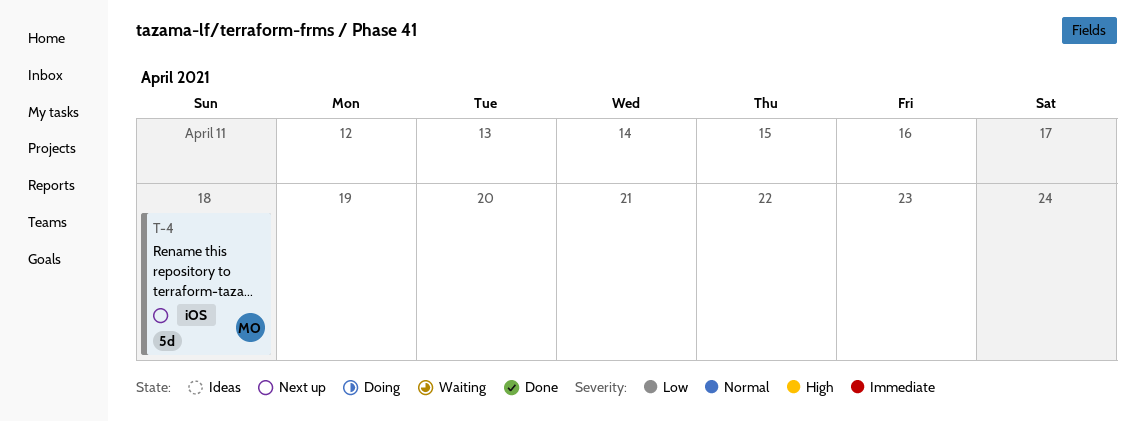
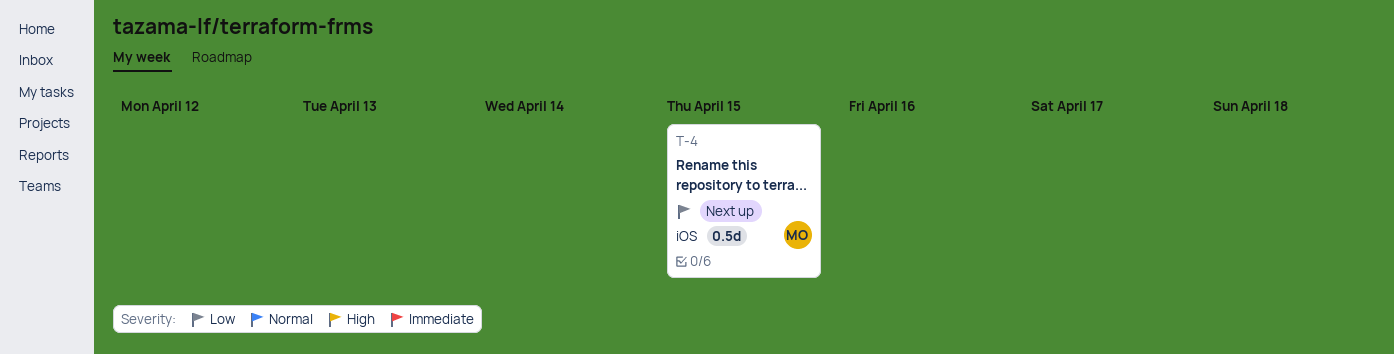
T-4, estimate: 5d -> 0.5d
T-4, due: Apr 18 -> Apr 15

